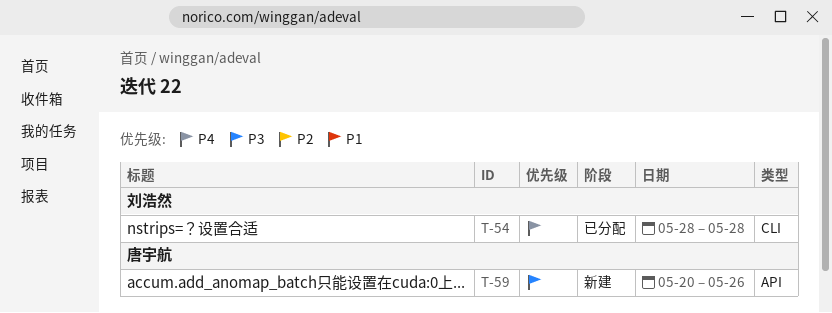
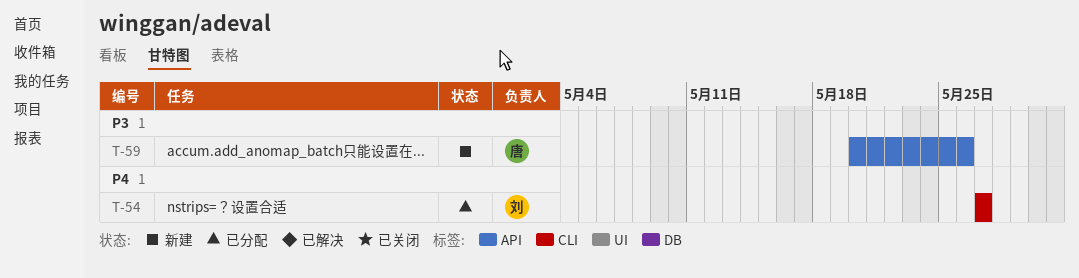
T-54, start: May 28 -> May 27
T-54, due: May 28 -> May 27

